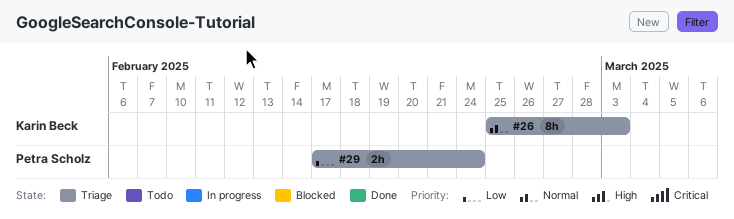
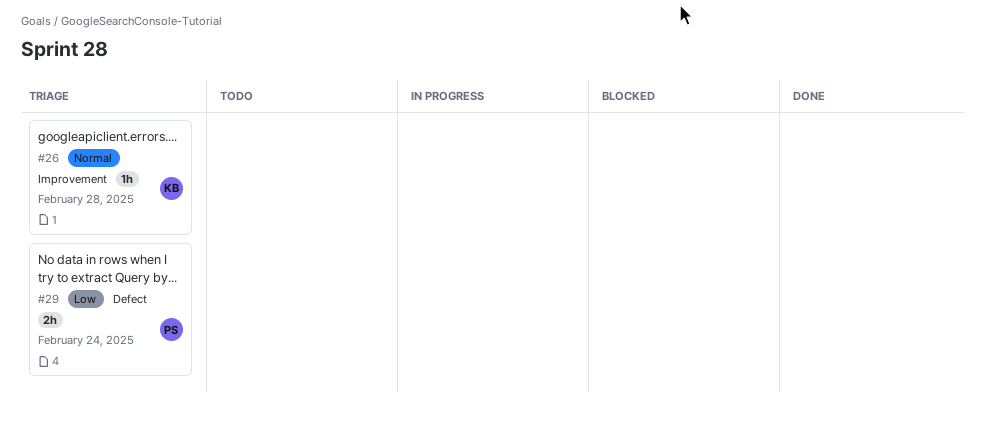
#26, estimate: 8h -> 1h
#26, due: Mar 3 -> Feb 28

